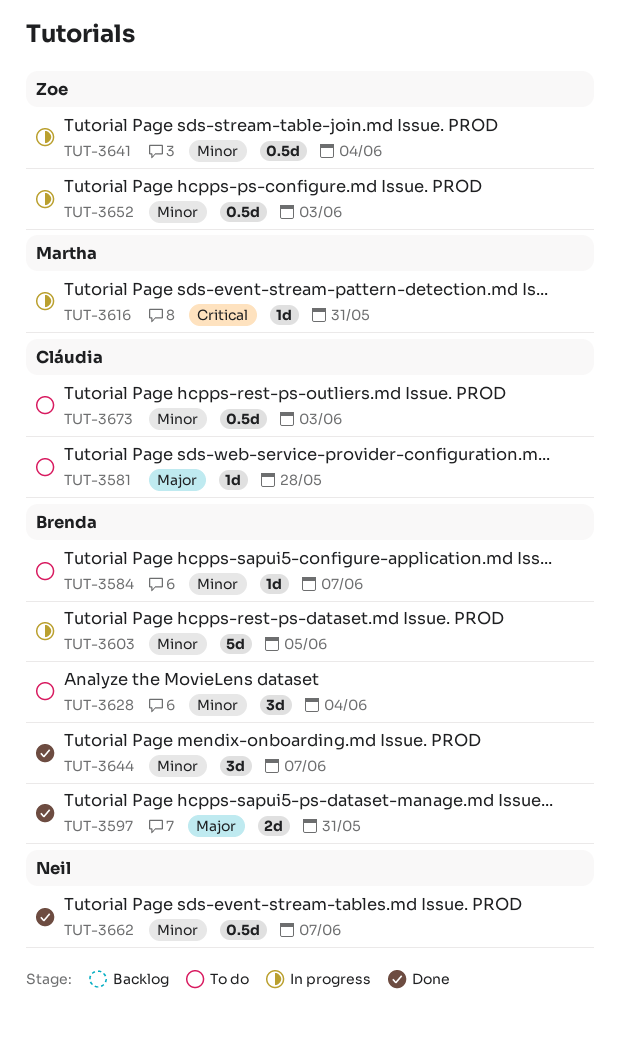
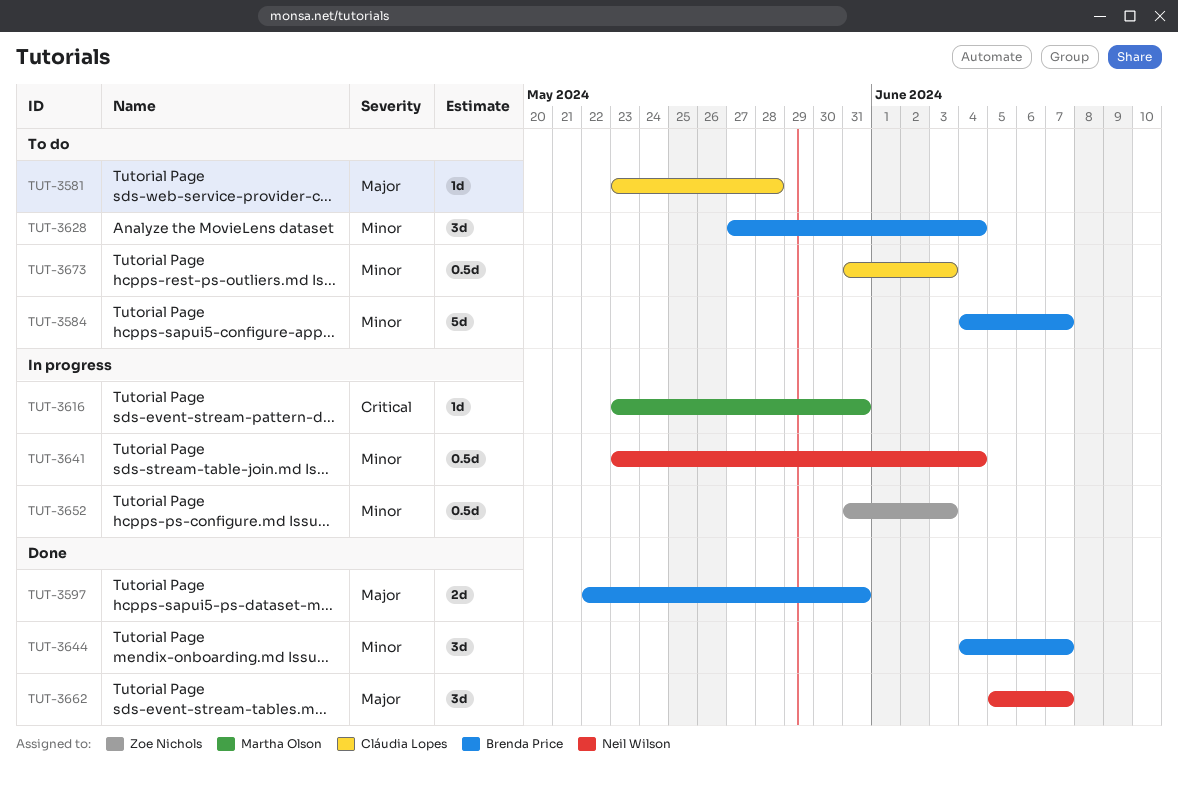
TUT-3584, estimate: 1d -> 5d
TUT-3603: present -> none
TUT-3641, owner: Zoe Nichols -> Neil Wilson
TUT-3662, priority: Minor -> Major
TUT-3662, estimate: 0.5d -> 3d

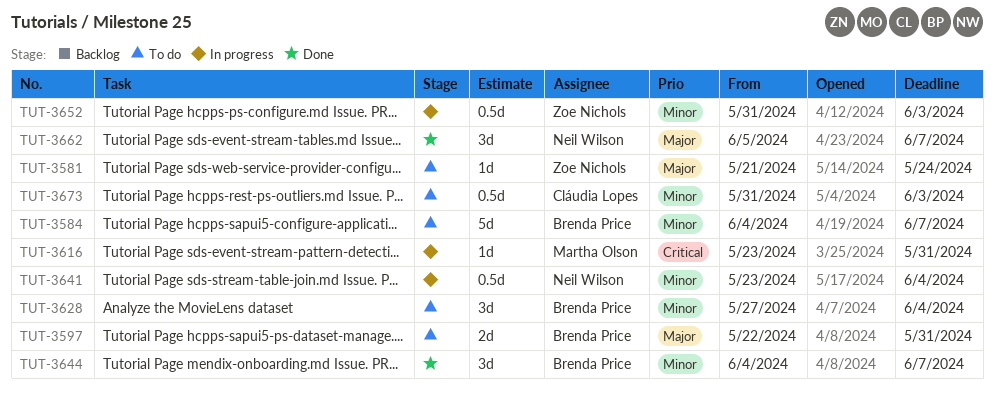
TUT-3581, owner: Cláudia Lopes -> Zoe Nichols
TUT-3581, start: May 23 -> May 21
TUT-3581, due: May 28 -> May 24
TUT-3597, status: Done -> To do

